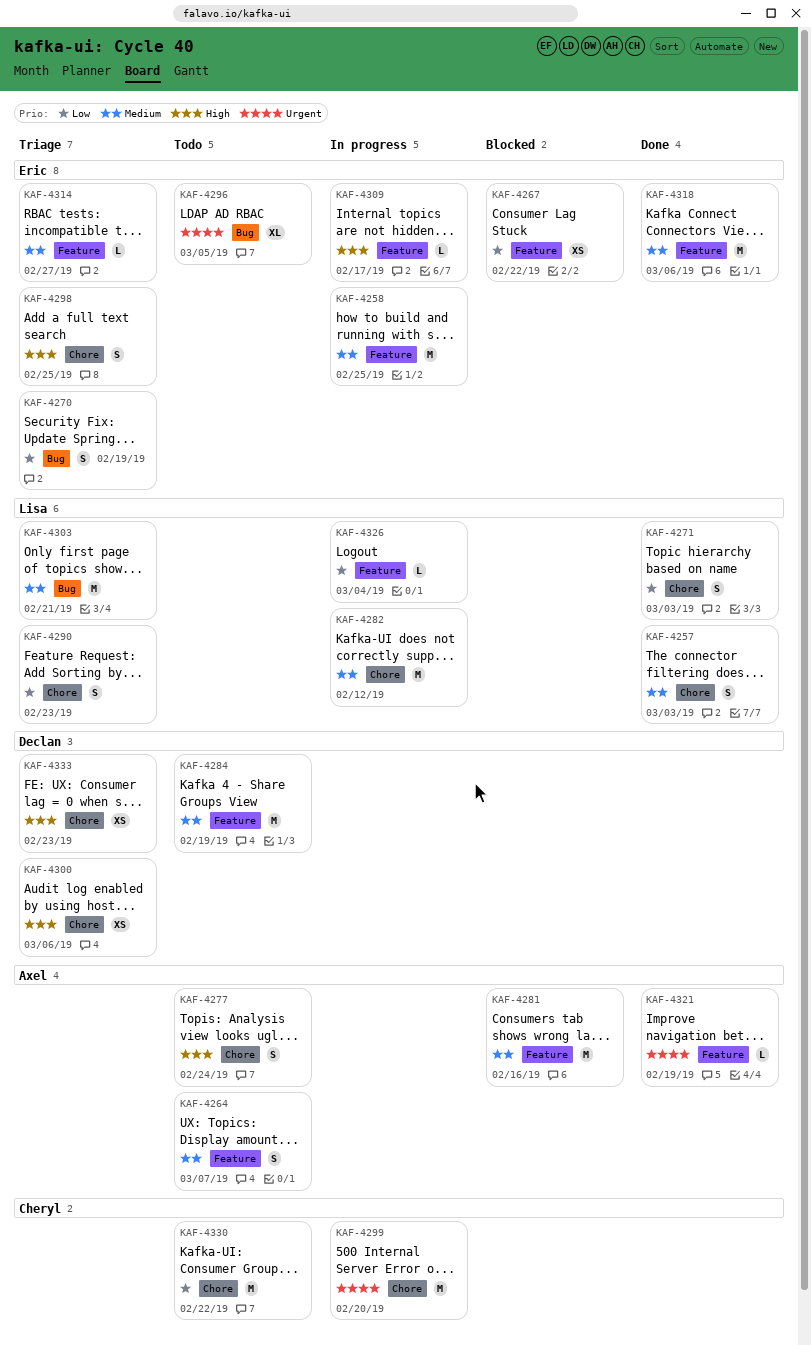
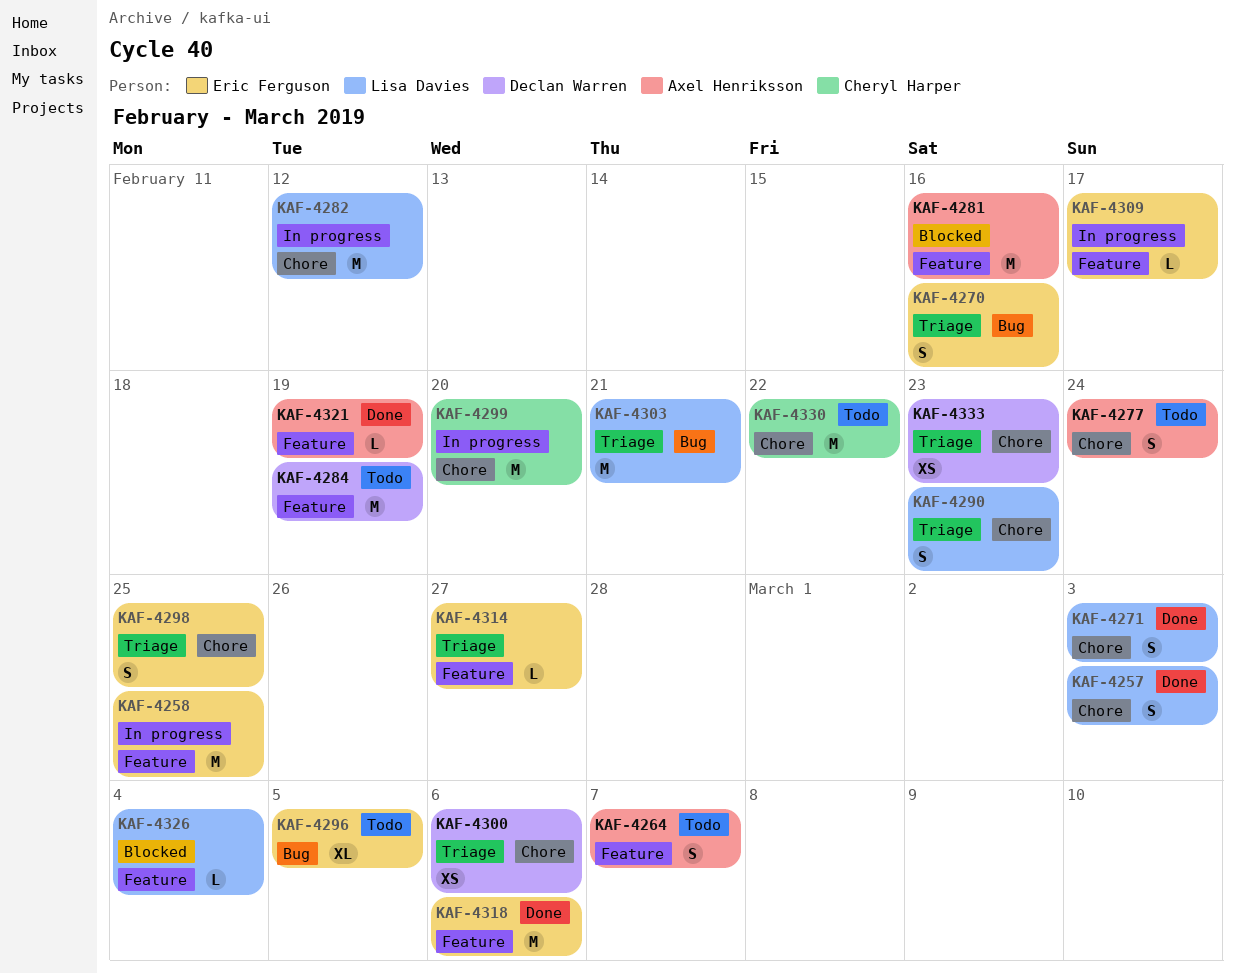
KAF-4267: present -> none
KAF-4270, due: Feb 19 -> Feb 16
KAF-4326, status: In progress -> Blocked

